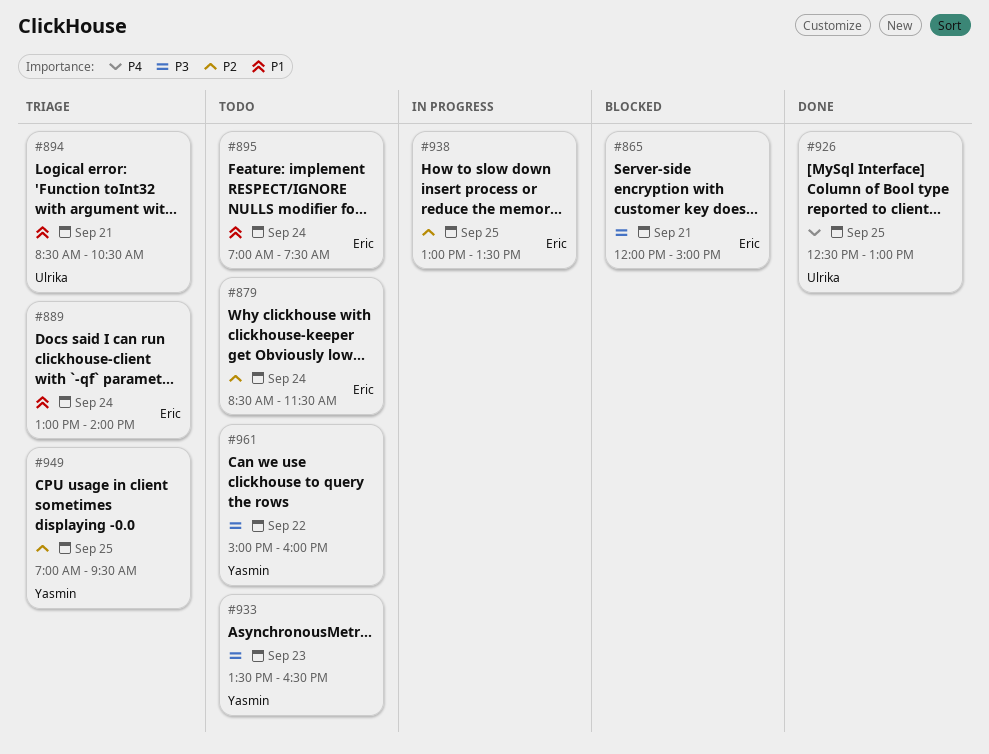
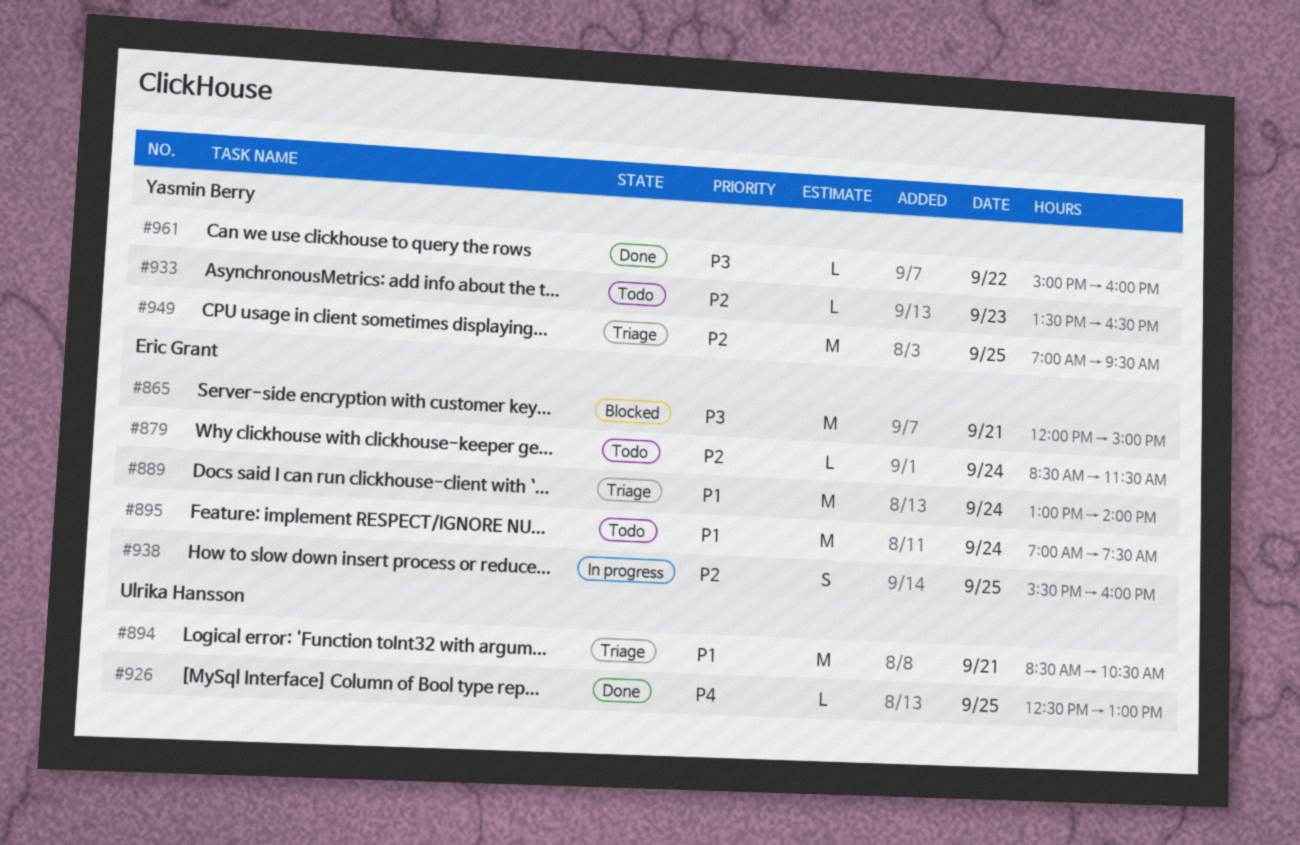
#933, priority: P3 -> P2
#938, begins: 13:00 -> 15:30
#938, ends: 13:30 -> 16:00
#961, status: Todo -> Done

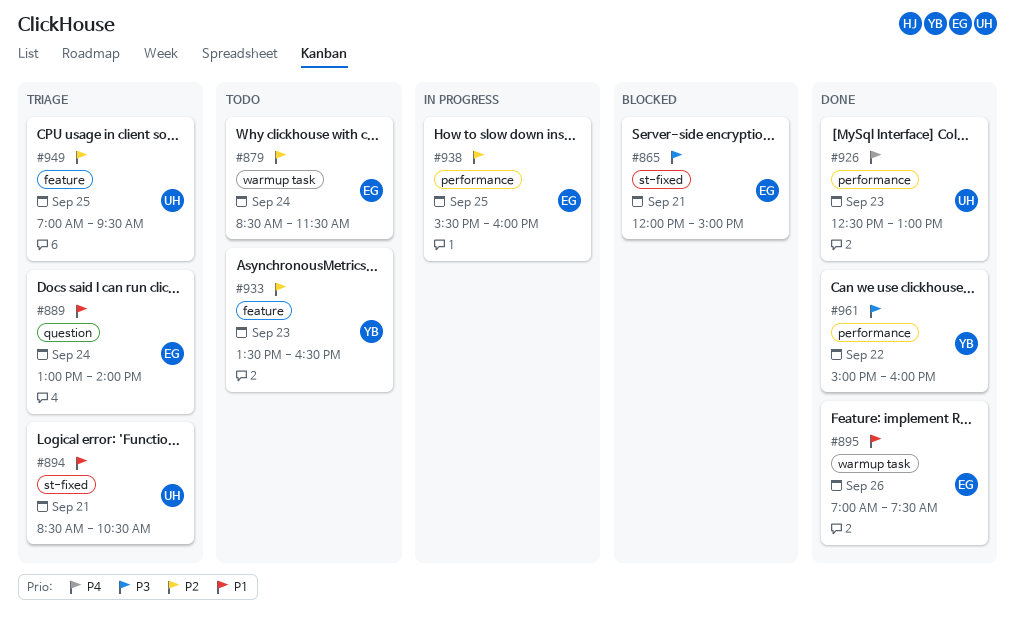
#895, status: Todo -> Done
#895, day: Sep 24 -> Sep 26
#926, day: Sep 25 -> Sep 23
#949, owner: Yasmin Berry -> Ulrika Hansson

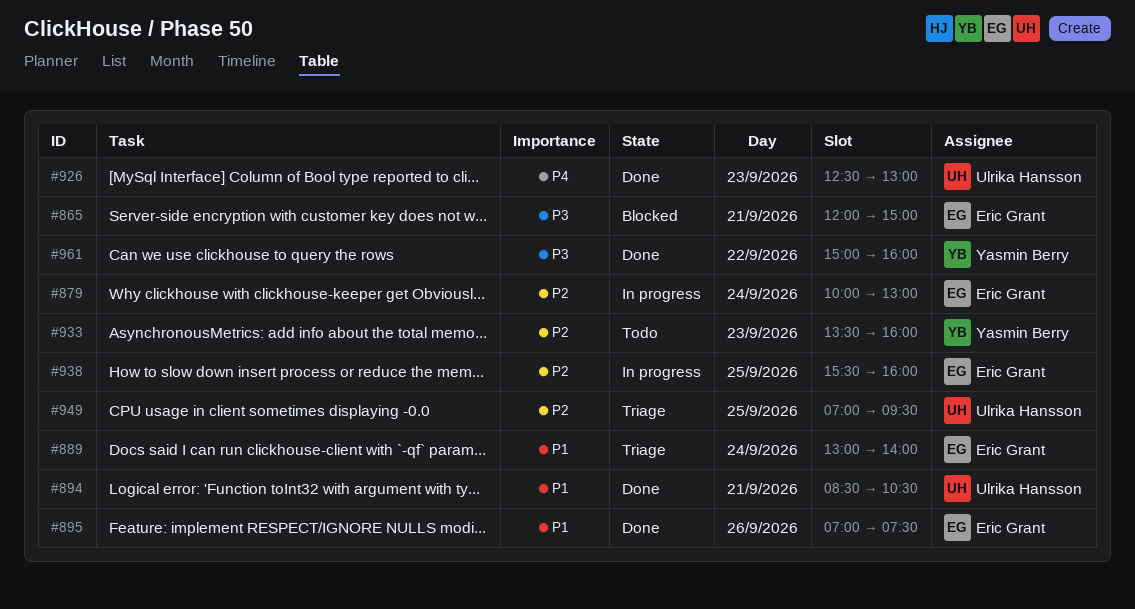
#879, status: Todo -> In progress
#879, begins: 08:30 -> 10:00
#879, ends: 11:30 -> 13:00
#894, status: Triage -> Done
#933, ends: 16:30 -> 16:00

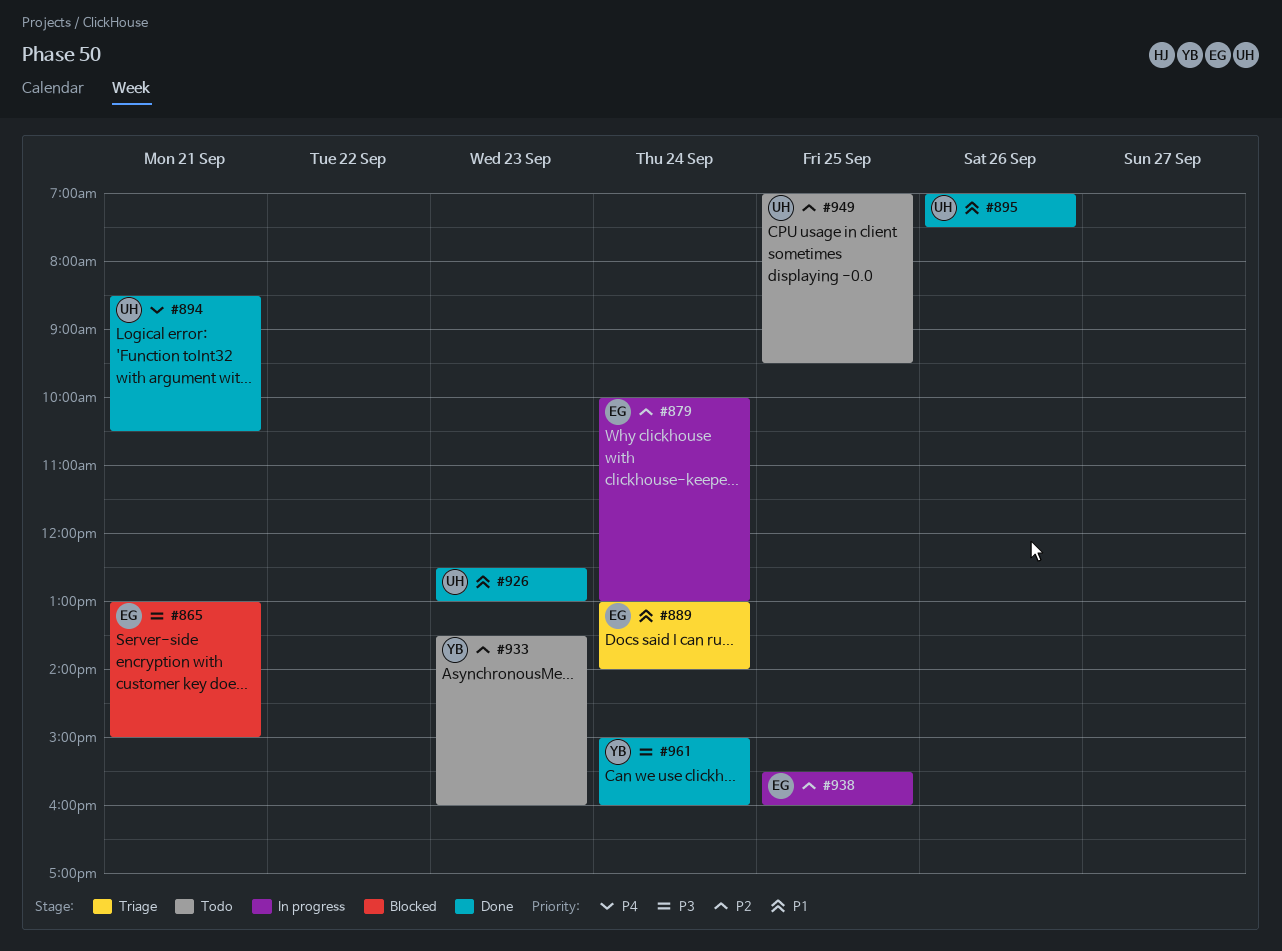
#865, begins: 12:00 -> 13:00
#894, priority: P1 -> P4
#895, owner: Eric Grant -> Ulrika Hansson
#926, priority: P4 -> P1
#949, status: Triage -> Todo
#961, day: Sep 22 -> Sep 24

